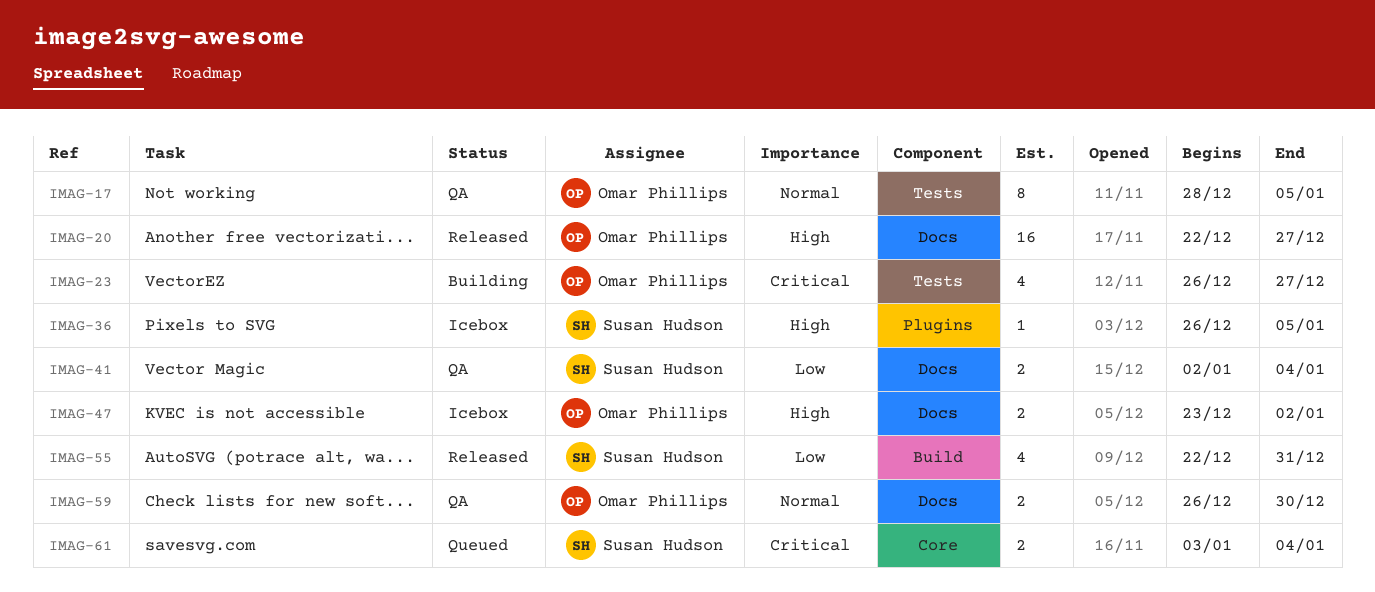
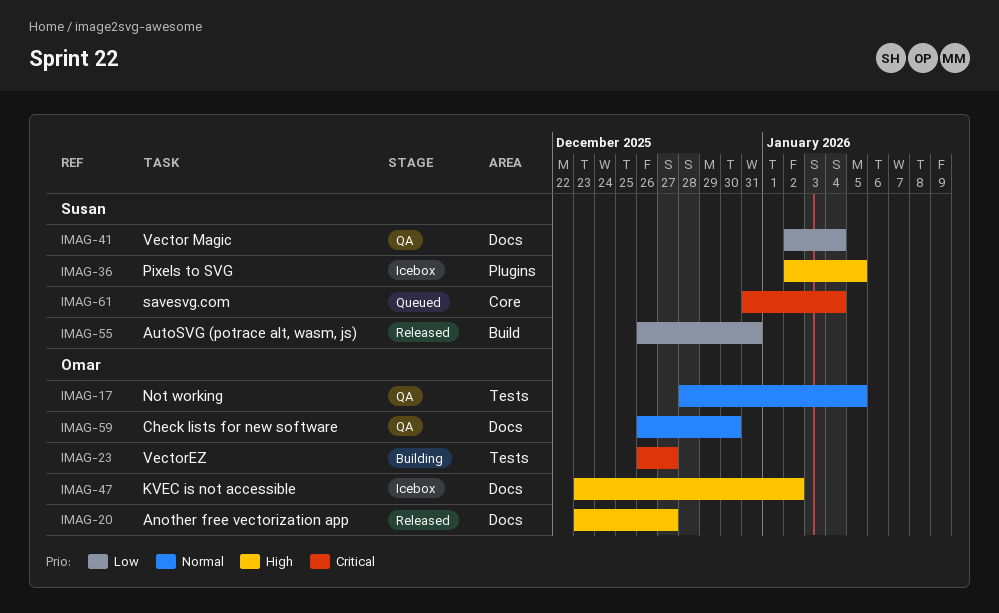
IMAG-20, start: Dec 22 -> Dec 23
IMAG-36, start: Dec 26 -> Jan 2
IMAG-55, start: Dec 22 -> Dec 26
IMAG-61, start: Jan 3 -> Dec 31

